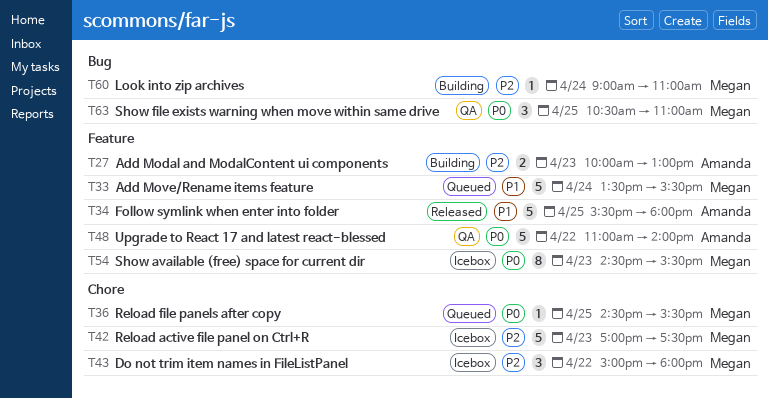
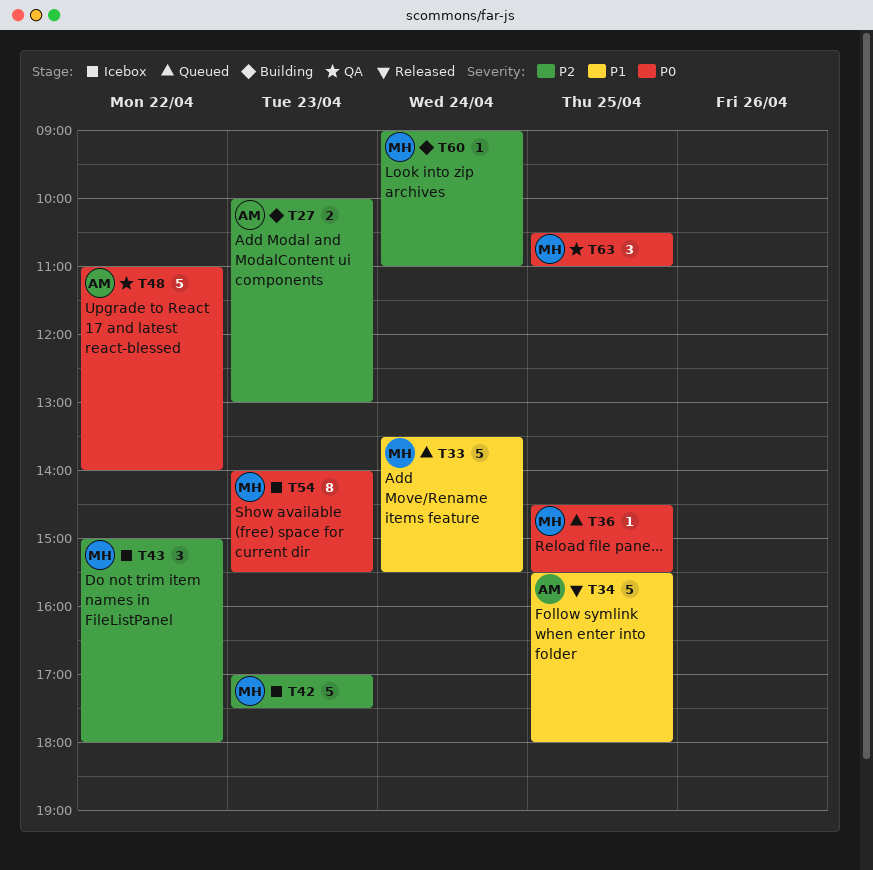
T54, begins: 14:30 -> 14:00

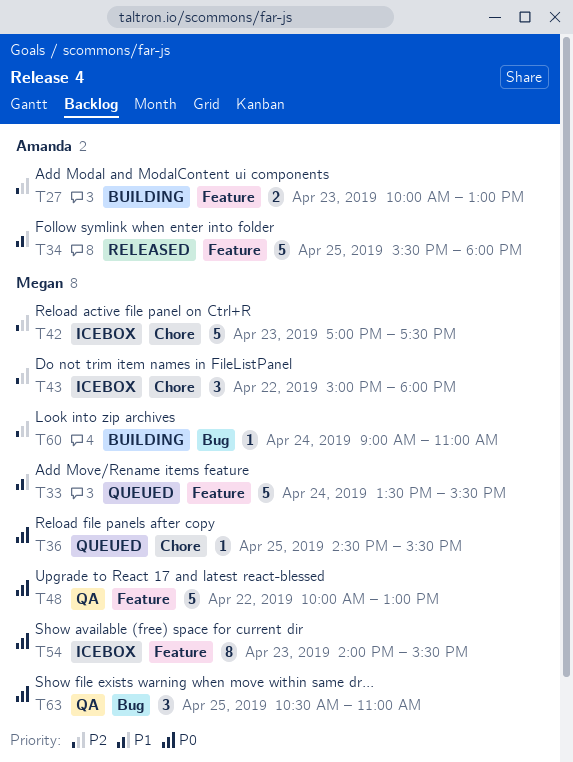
T48, owner: Amanda -> Megan
T48, begins: 11:00 -> 10:00
T48, ends: 14:00 -> 13:00

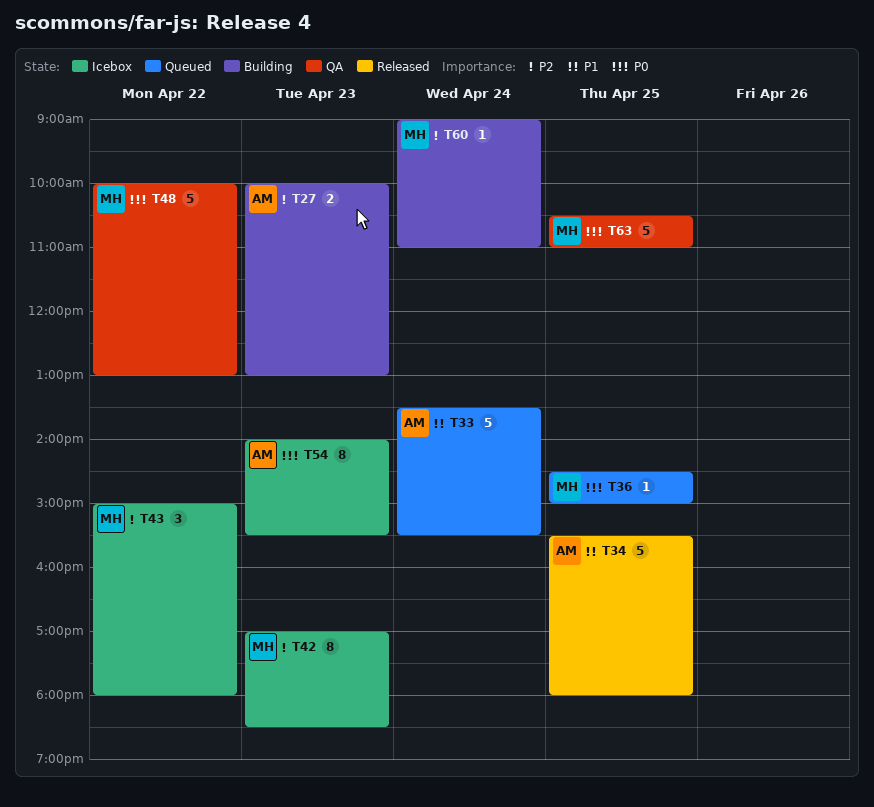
T33, owner: Megan -> Amanda
T36, ends: 15:30 -> 15:00
T42, estimate: 5 -> 8
T42, ends: 17:30 -> 18:30
T54, owner: Megan -> Amanda
T63, estimate: 3 -> 5

